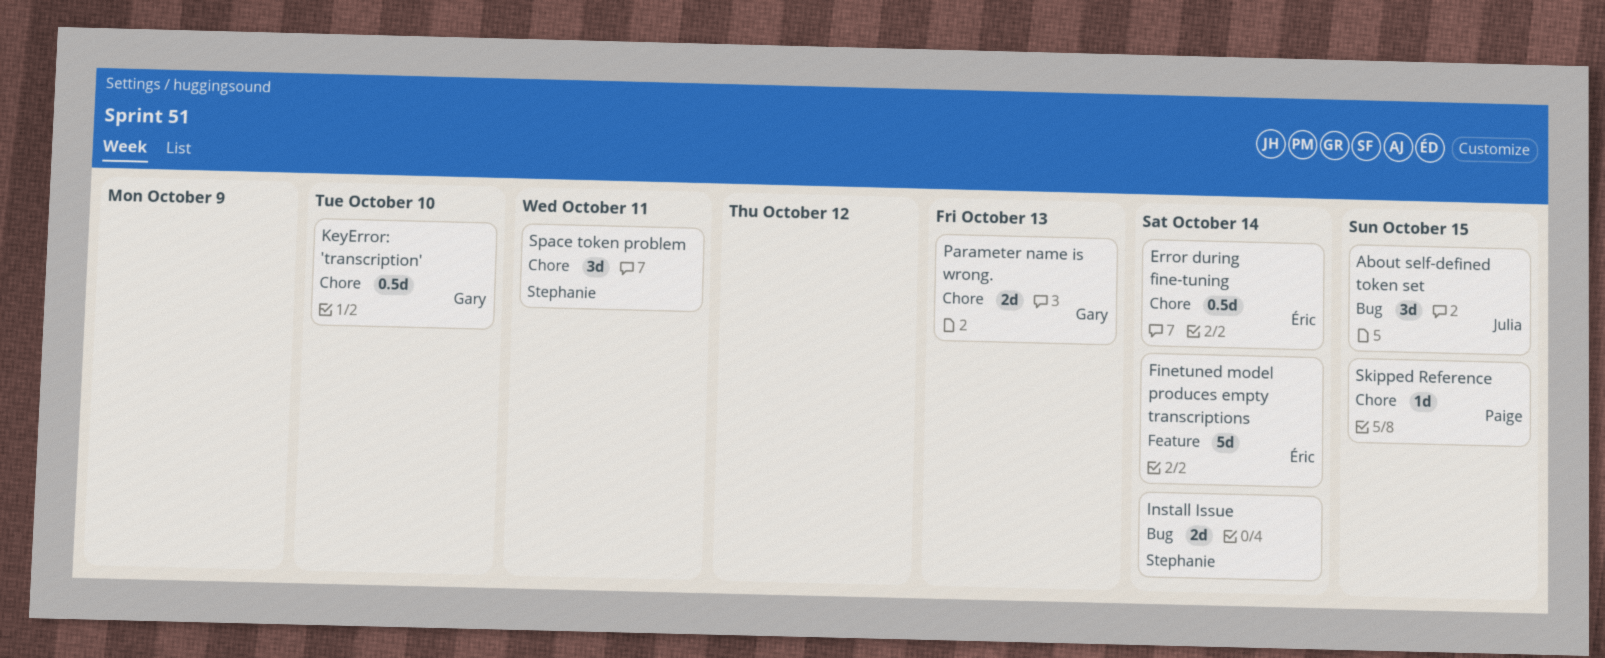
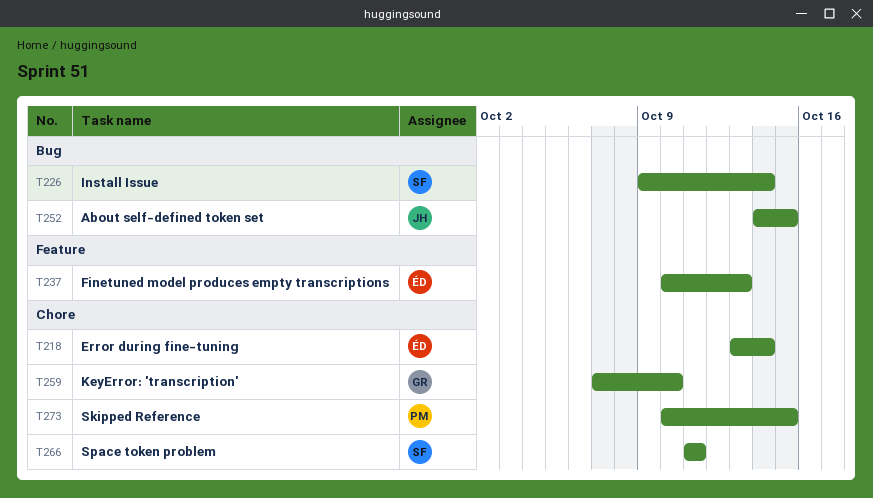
Finetuned model produces empty transcriptions, due: Oct 14 -> Oct 13
Parameter name is wrong.: present -> none

